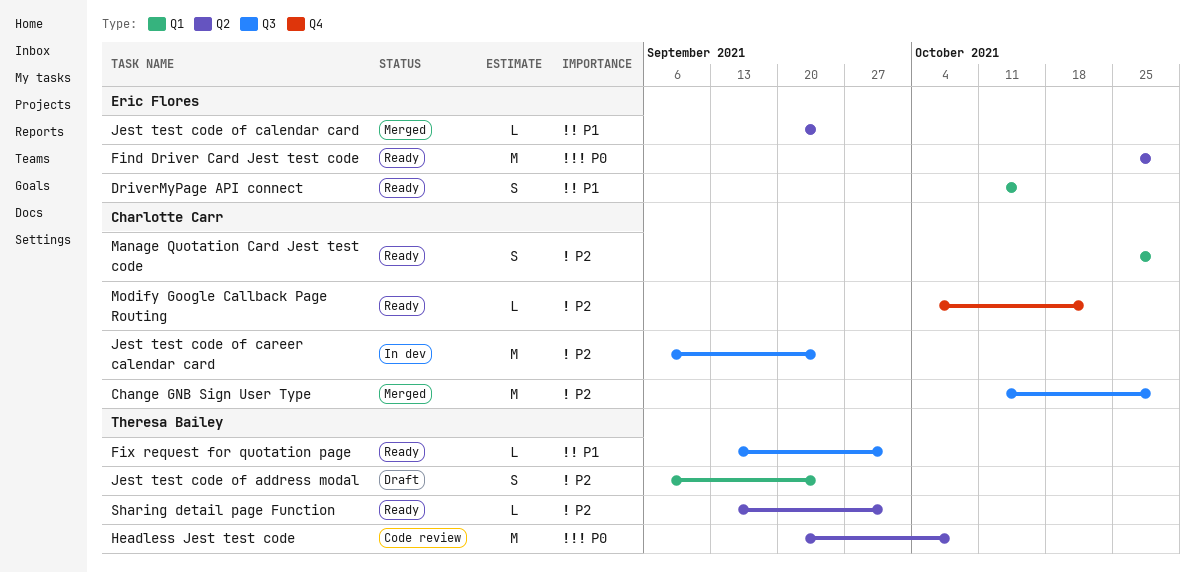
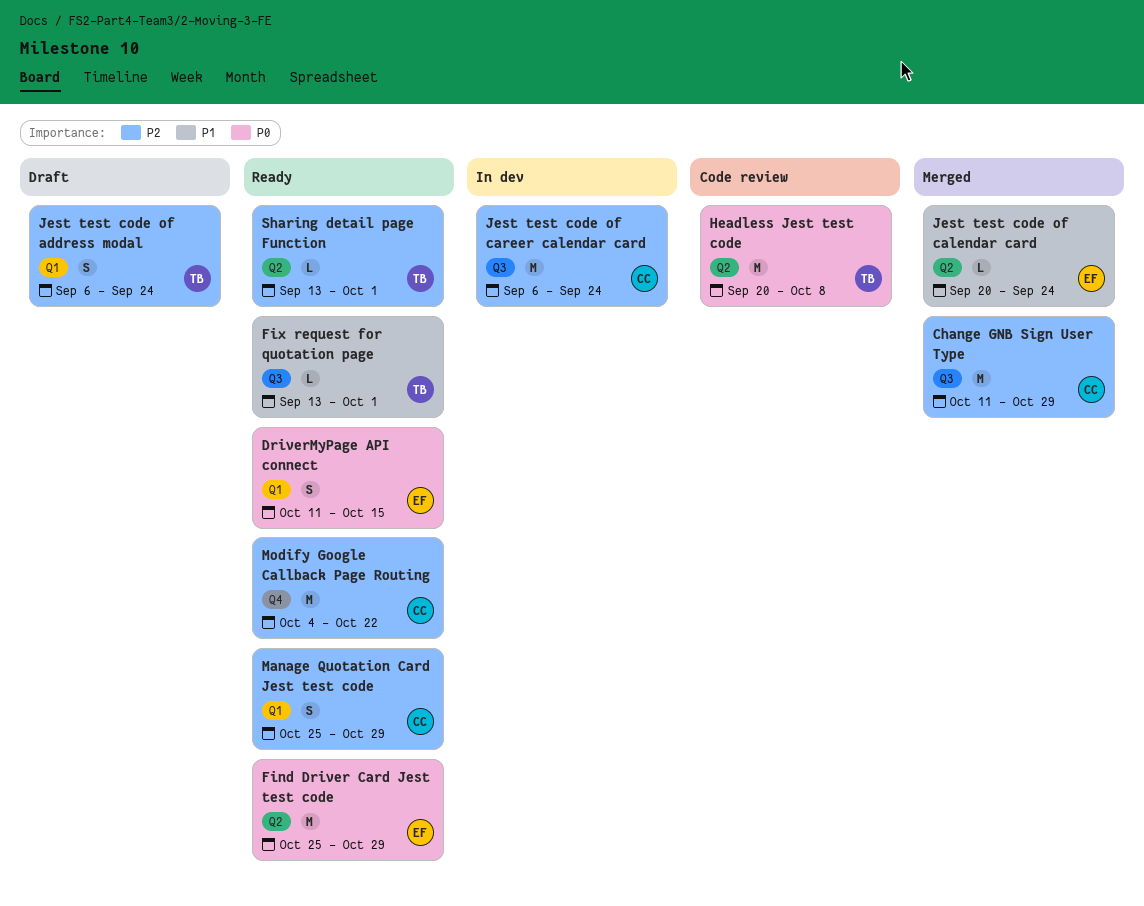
DriverMyPage API connect, priority: P1 -> P0
Modify Google Callback Page Routing, estimate: L -> M

